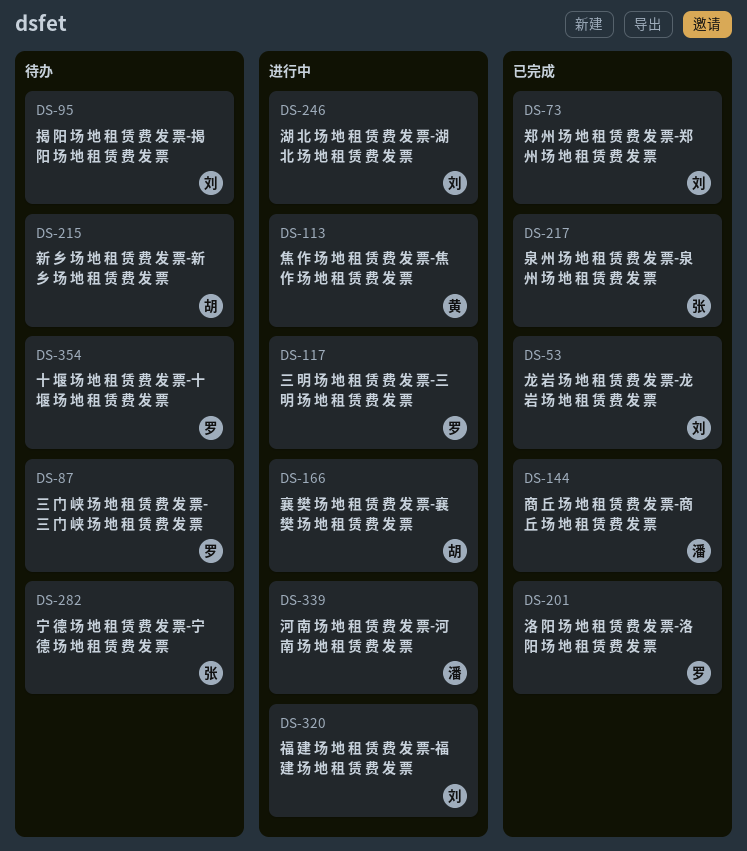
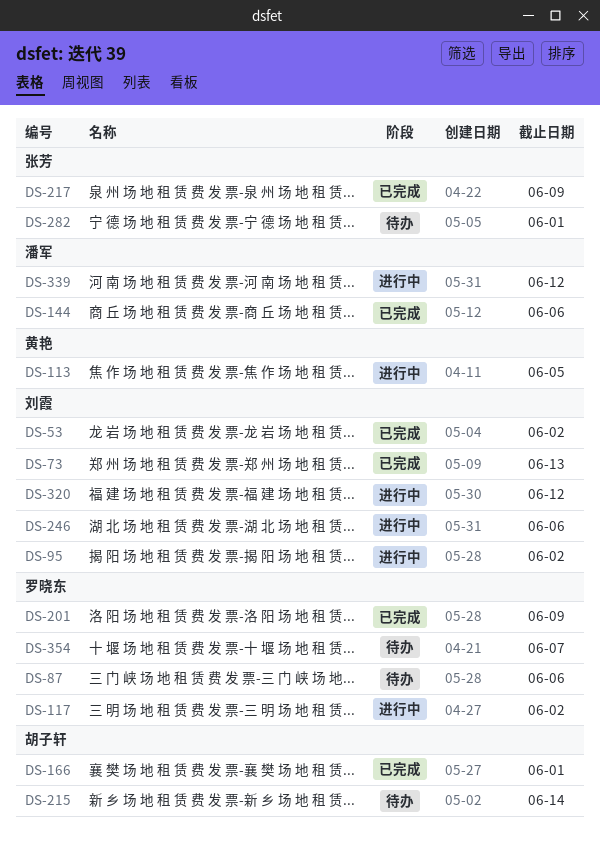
DS-95, status: 待办 -> 进行中
DS-166, status: 进行中 -> 已完成

